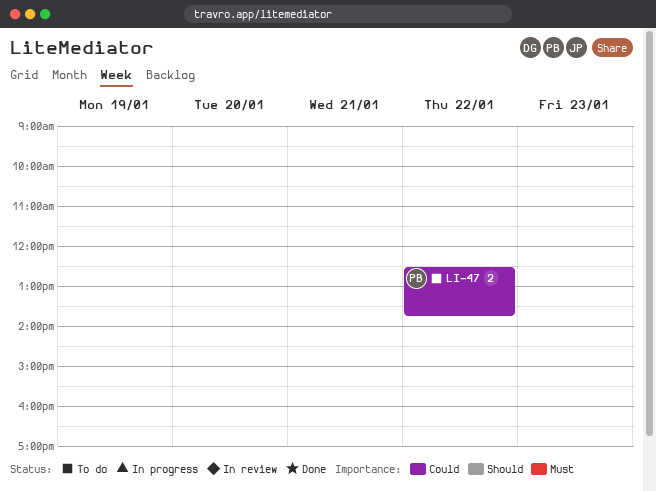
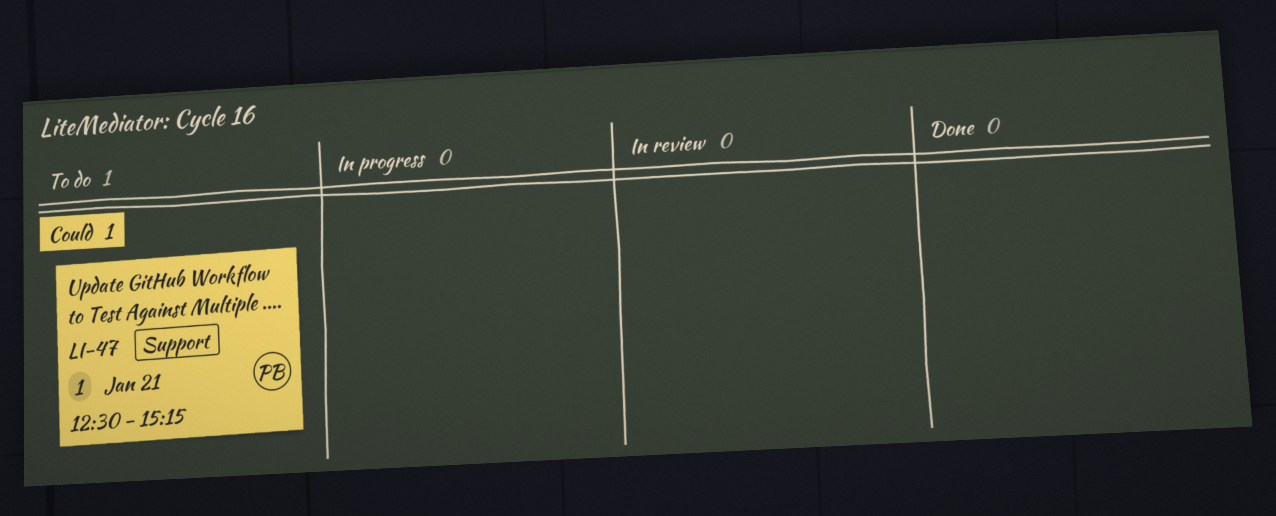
LI-47, estimate: 2 -> 1
LI-47, day: Jan 22 -> Jan 21
LI-47, ends: 13:45 -> 15:15

